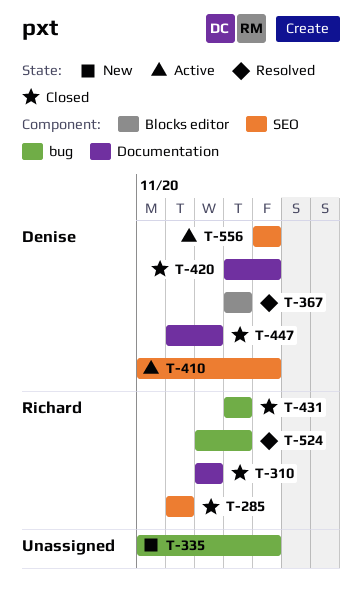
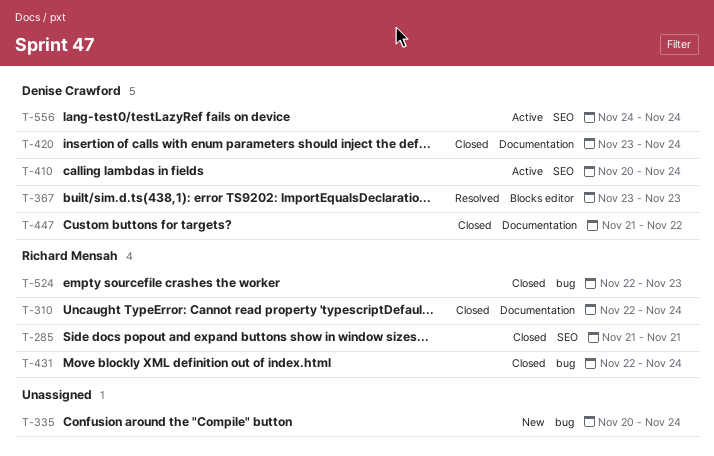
T-310, due: Nov 22 -> Nov 24
T-431, start: Nov 23 -> Nov 22
T-431, due: Nov 23 -> Nov 24
T-524, status: Resolved -> Closed

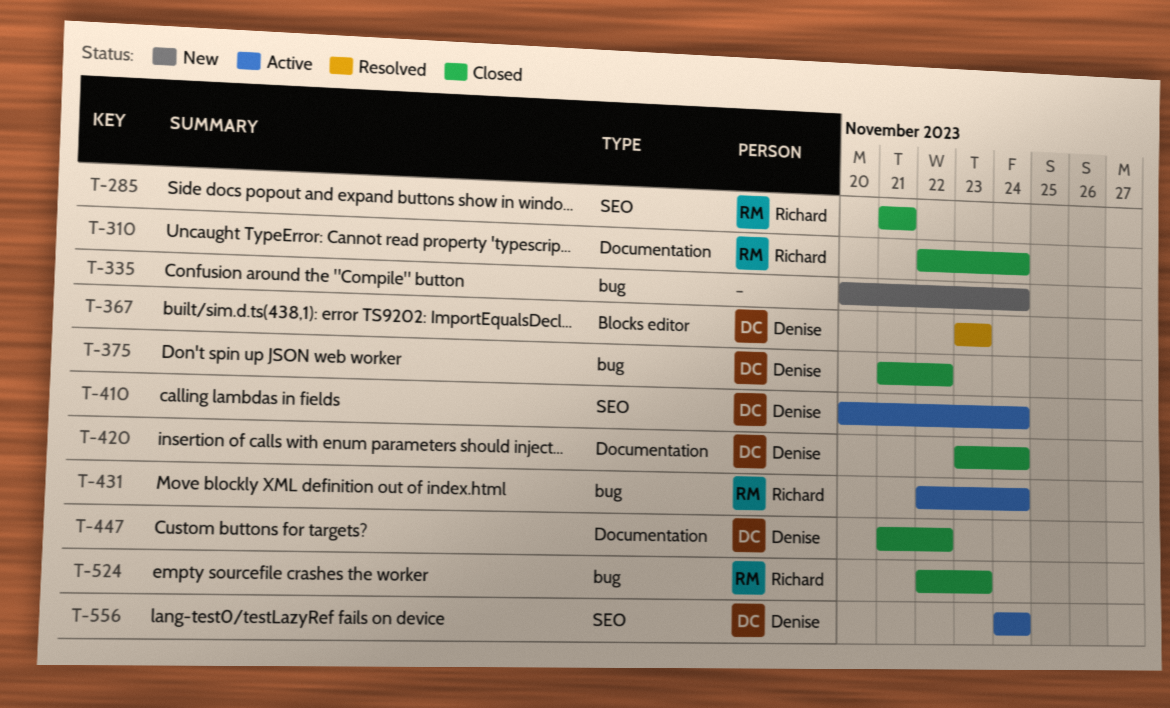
T-375: none -> present
T-431, status: Closed -> Active

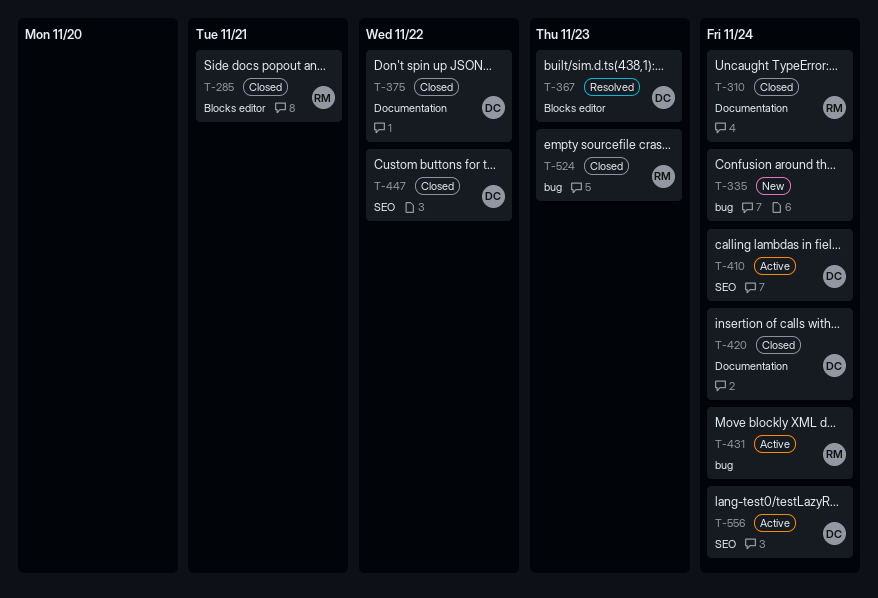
T-285, label: SEO -> Blocks editor
T-375, label: bug -> Documentation
T-447, label: Documentation -> SEO

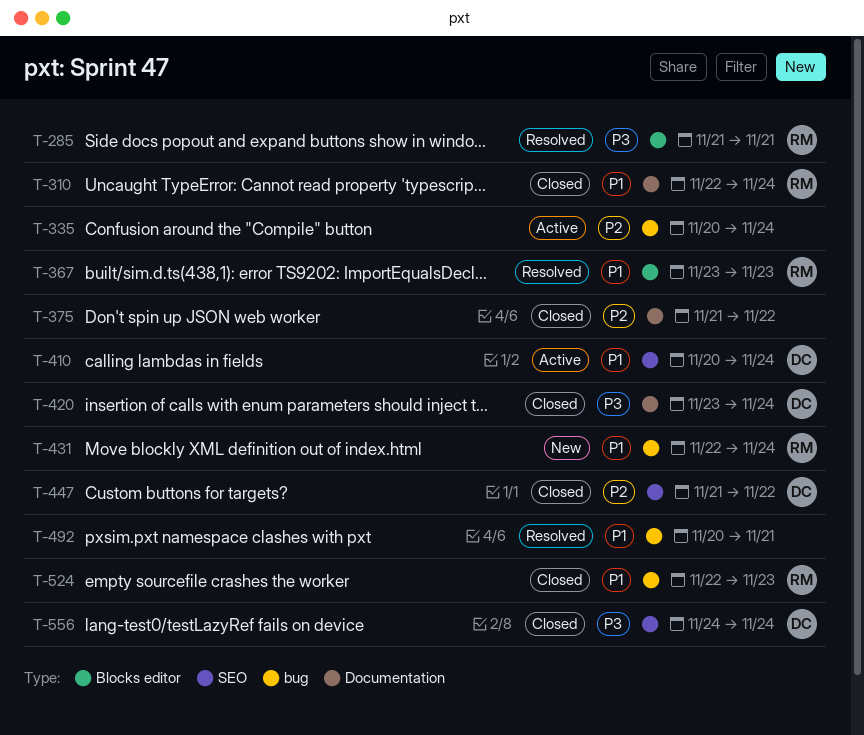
T-285, status: Closed -> Resolved
T-335, status: New -> Active
T-367, owner: DC -> RM
T-375, owner: DC -> none
T-431, status: Active -> New
T-492: none -> present
T-556, status: Active -> Closed

